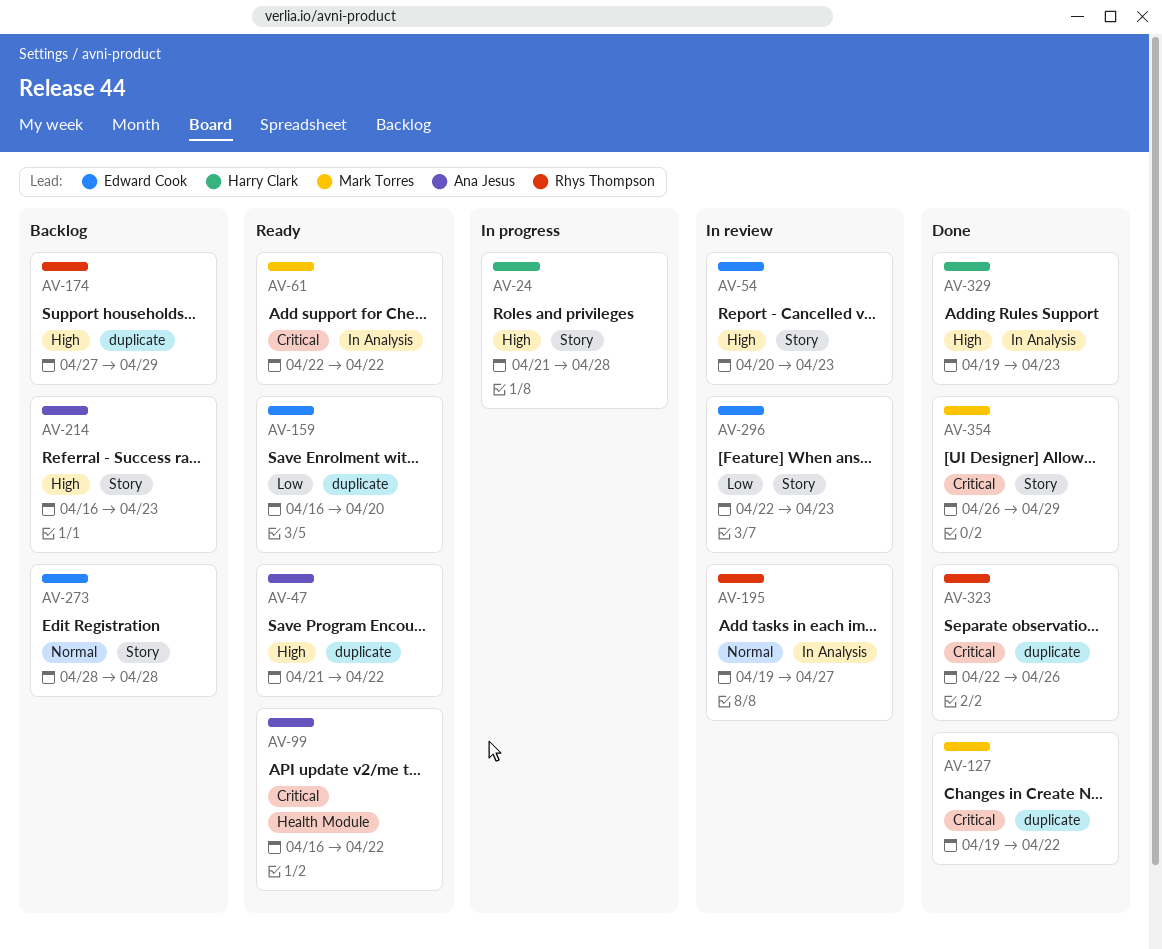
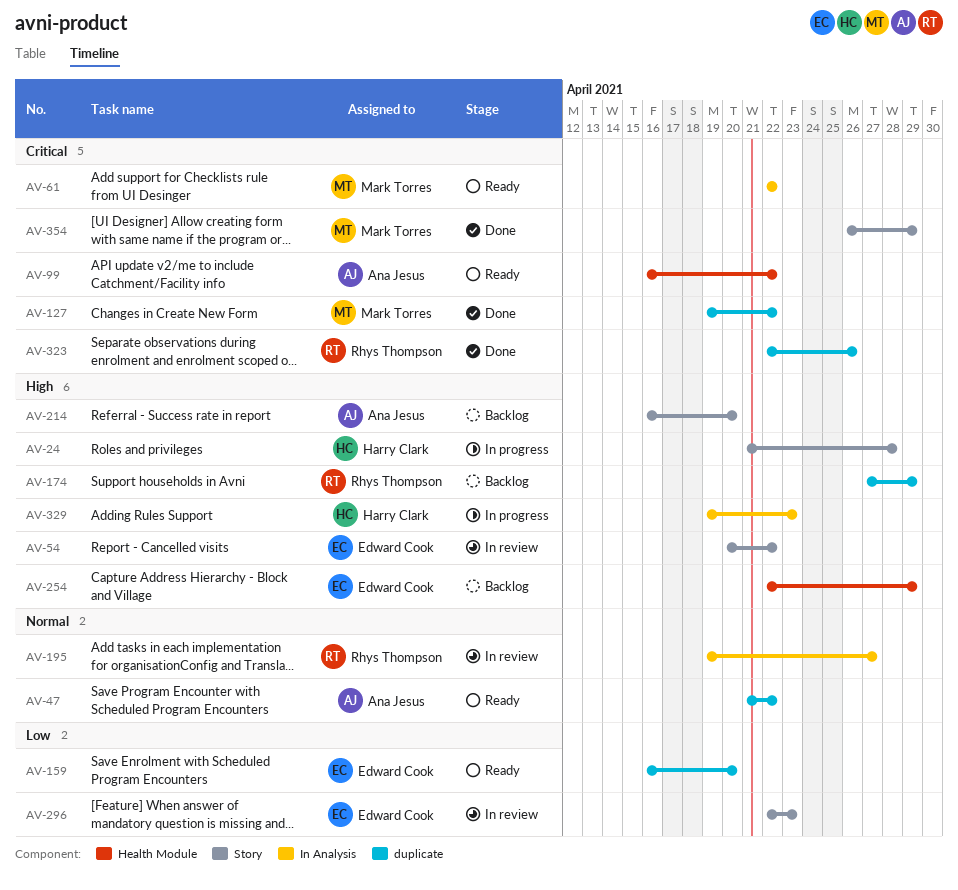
AV-47, priority: High -> Normal
AV-54, due: Apr 23 -> Apr 22
AV-214, due: Apr 23 -> Apr 20
AV-254: none -> present
AV-273: present -> none
AV-329, status: Done -> In progress

